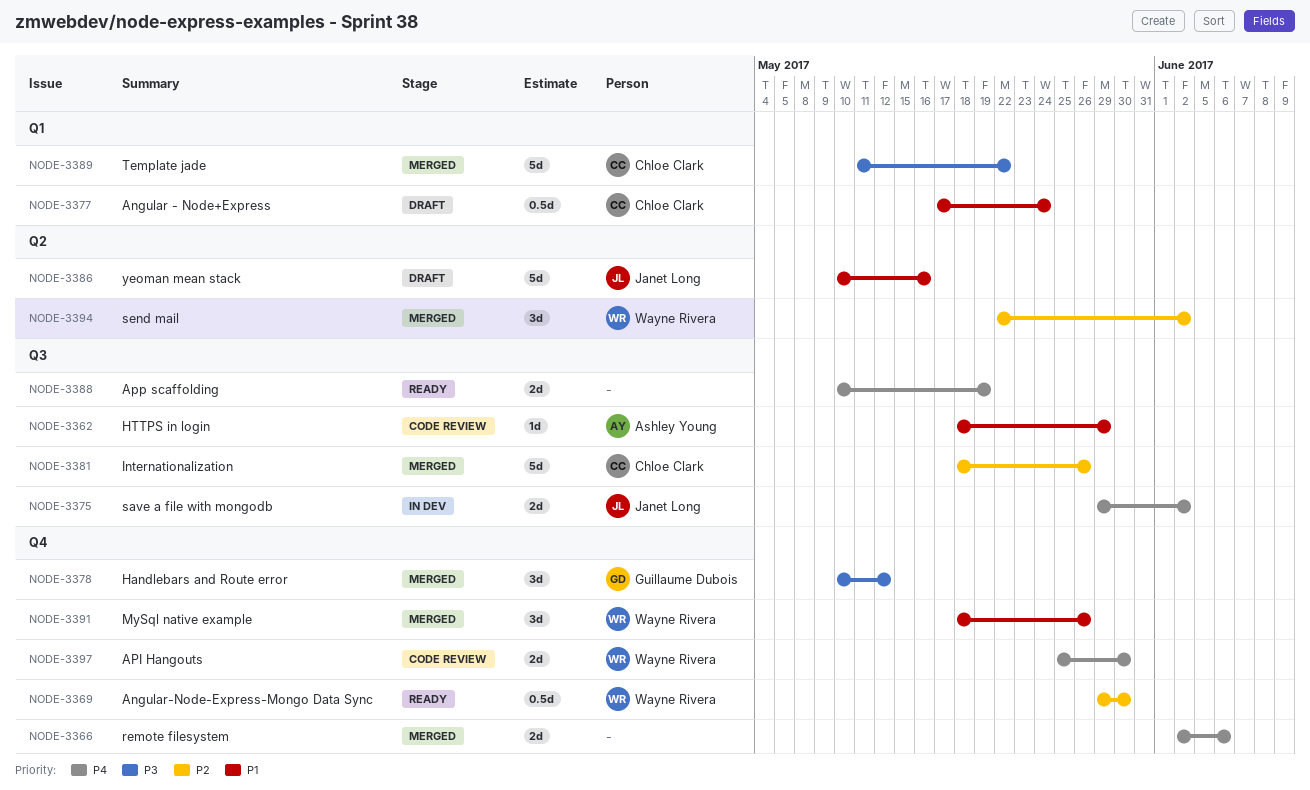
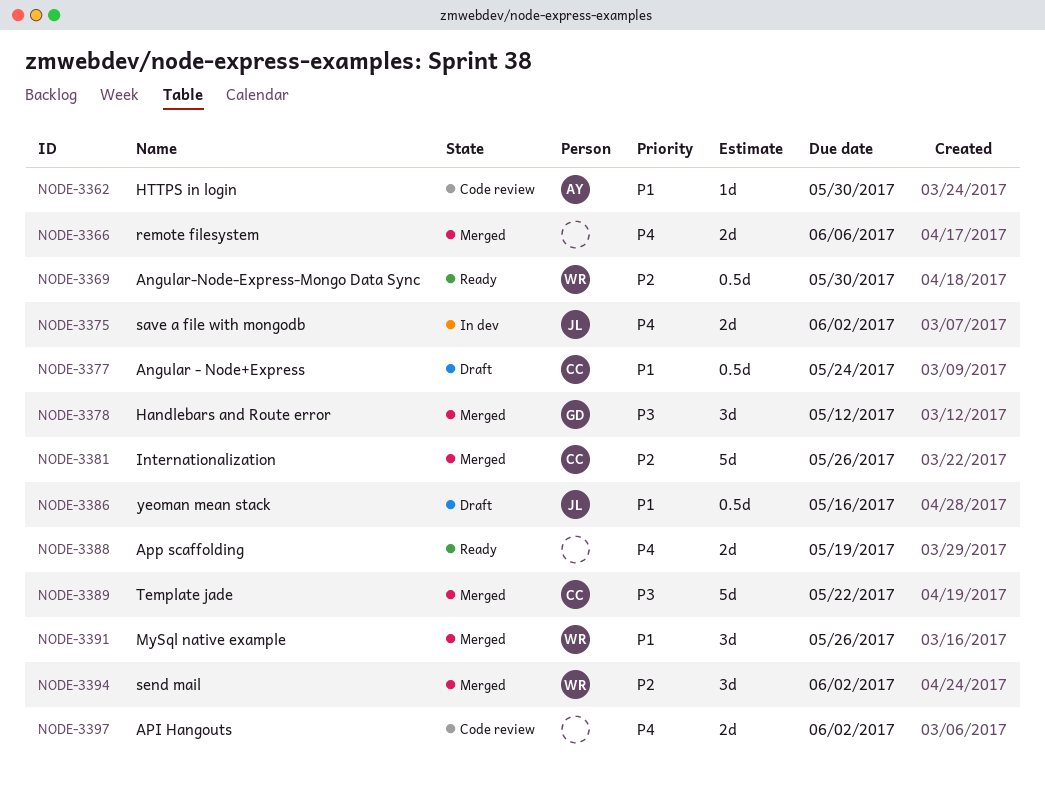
NODE-3362, due: May 29 -> May 30
NODE-3386, estimate: 5d -> 0.5d
NODE-3397, owner: Wayne Rivera -> none
NODE-3397, due: May 30 -> Jun 2

